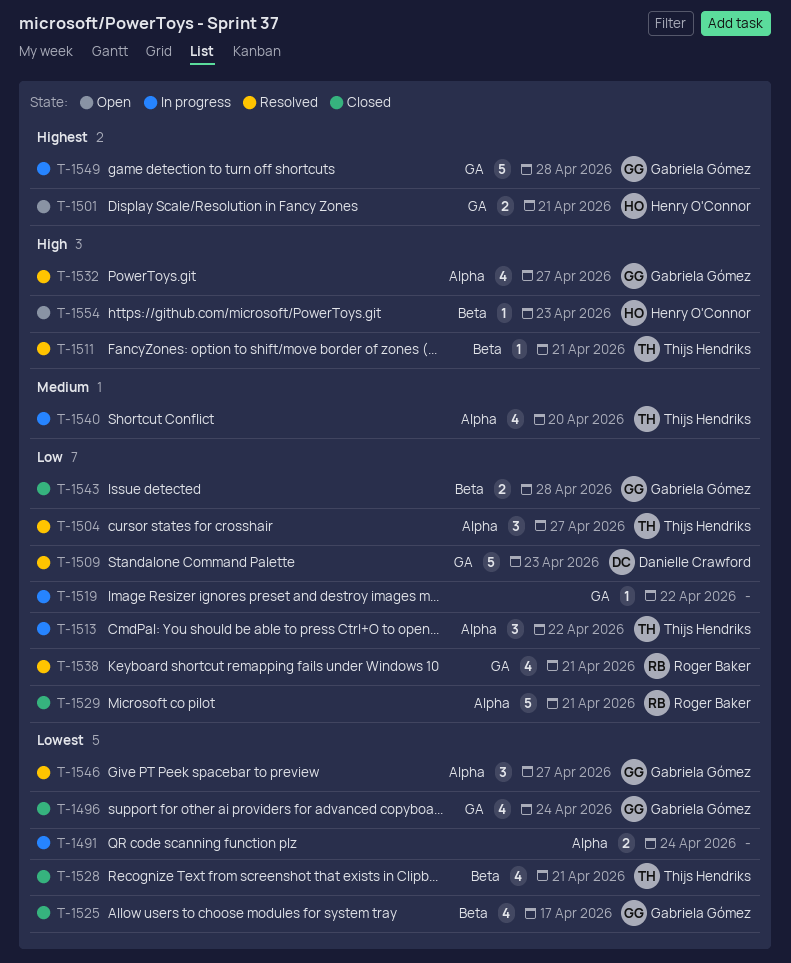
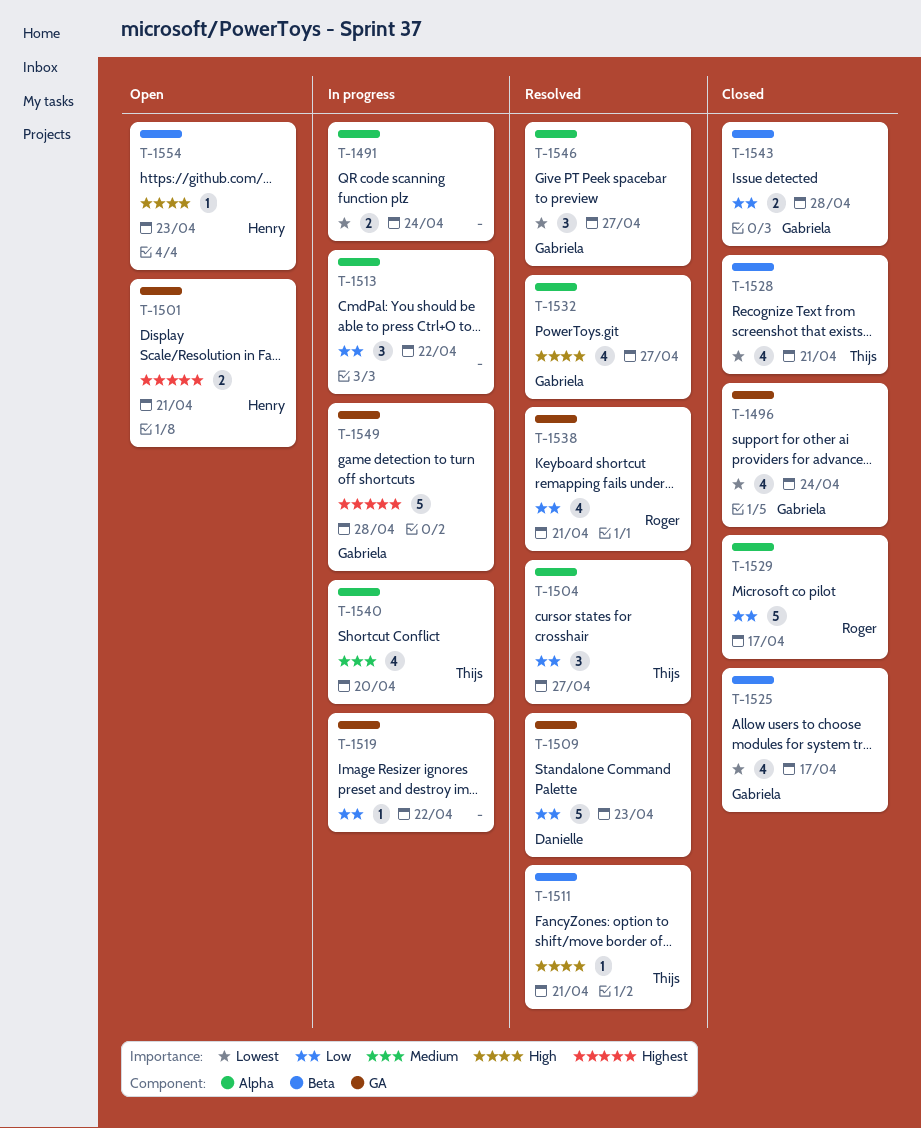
T-1513, owner: Thijs Hendriks -> none
T-1529, due: Apr 21 -> Apr 17

